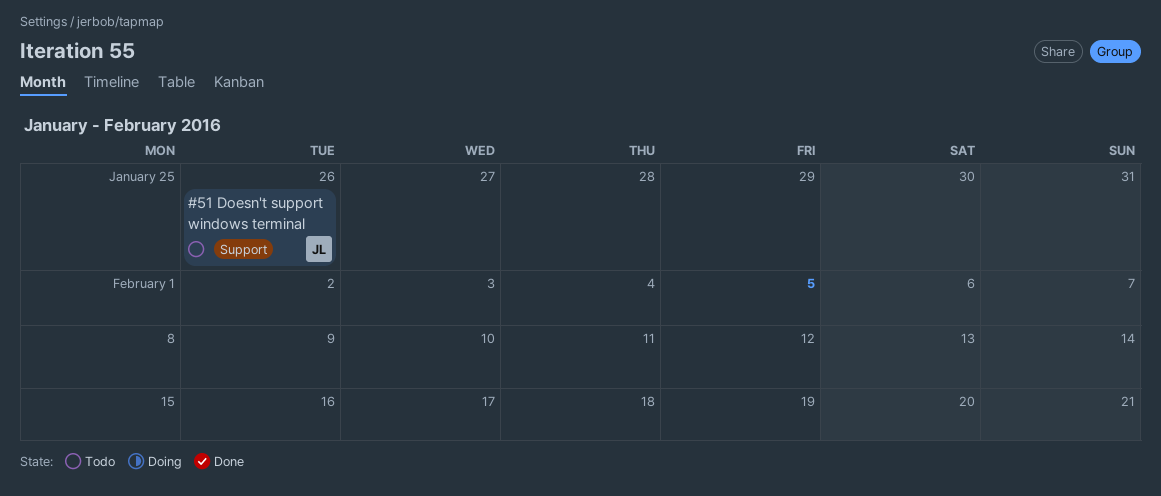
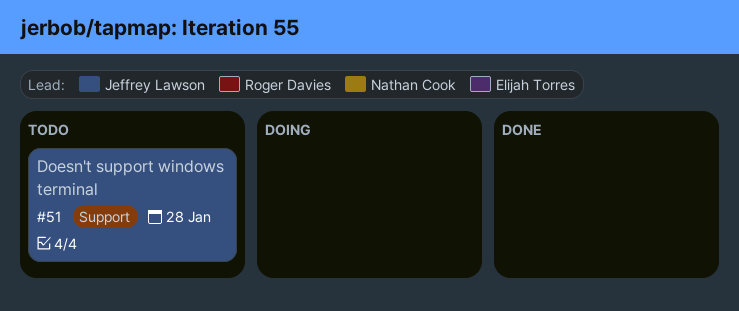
#51, due: Jan 26 -> Jan 28

